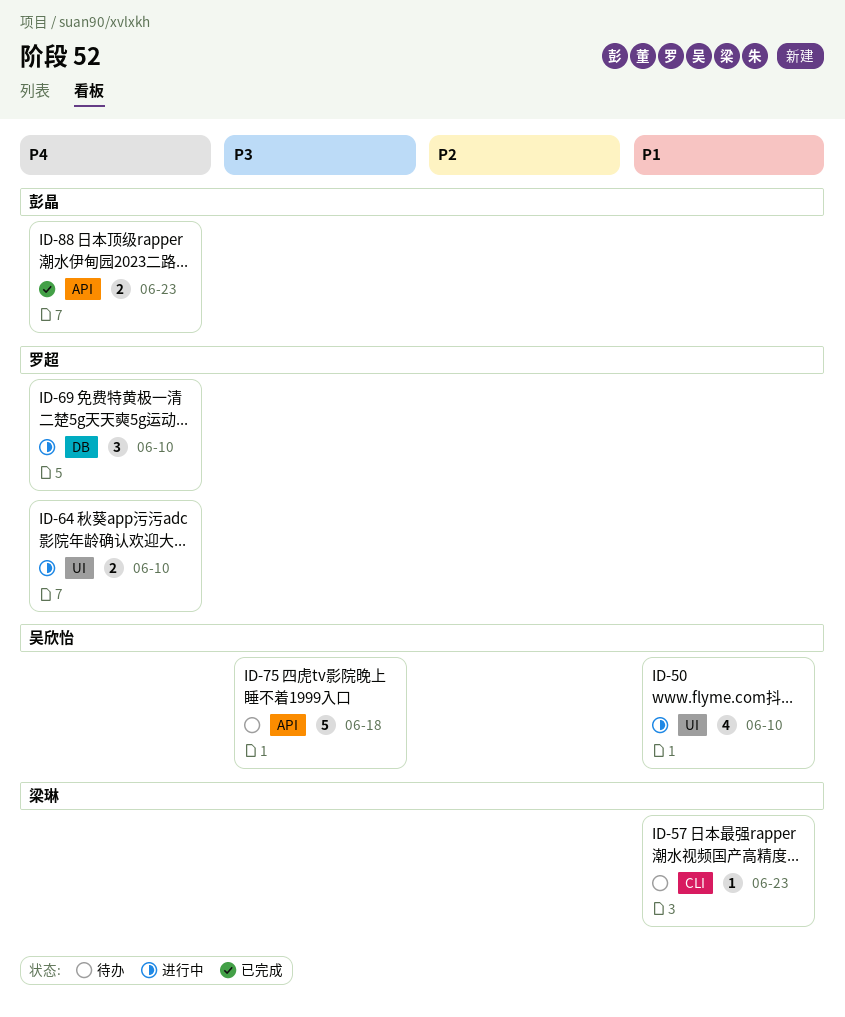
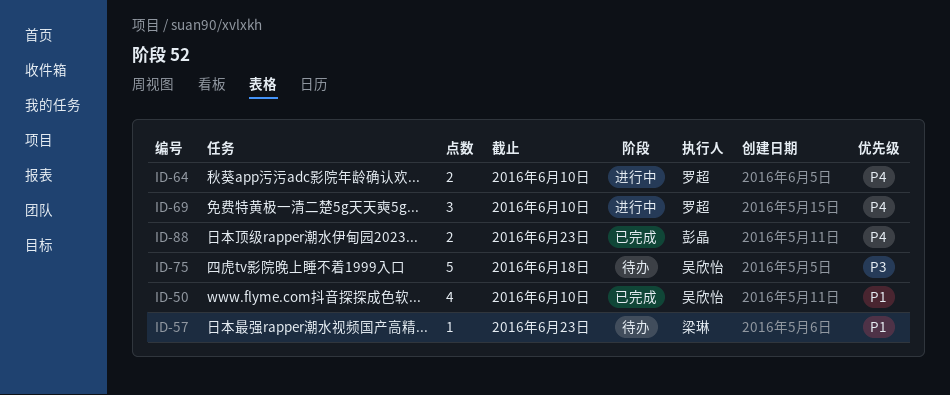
ID-50, status: 进行中 -> 已完成

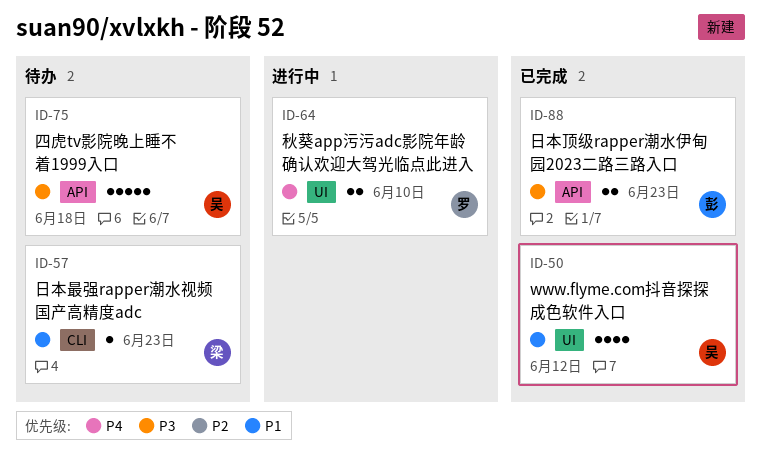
ID-50, due: Jun 10 -> Jun 12
ID-69: present -> none
ID-88, priority: P4 -> P3

